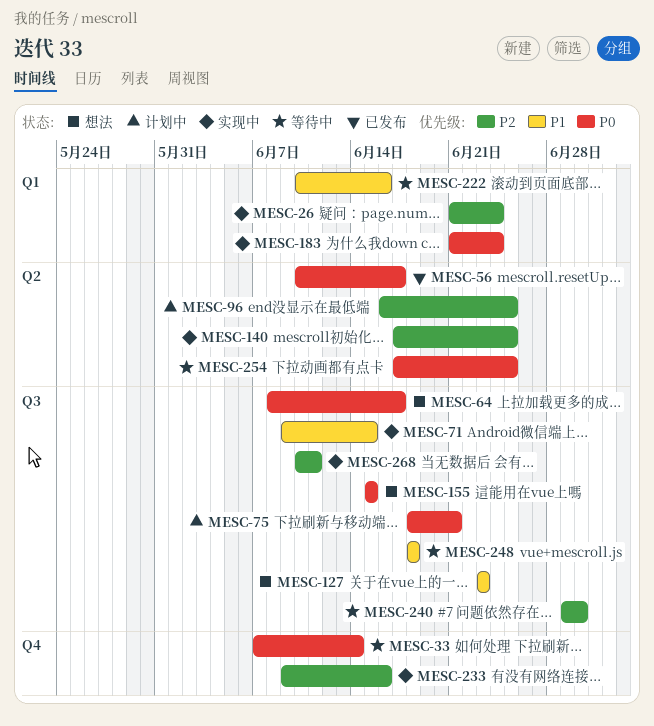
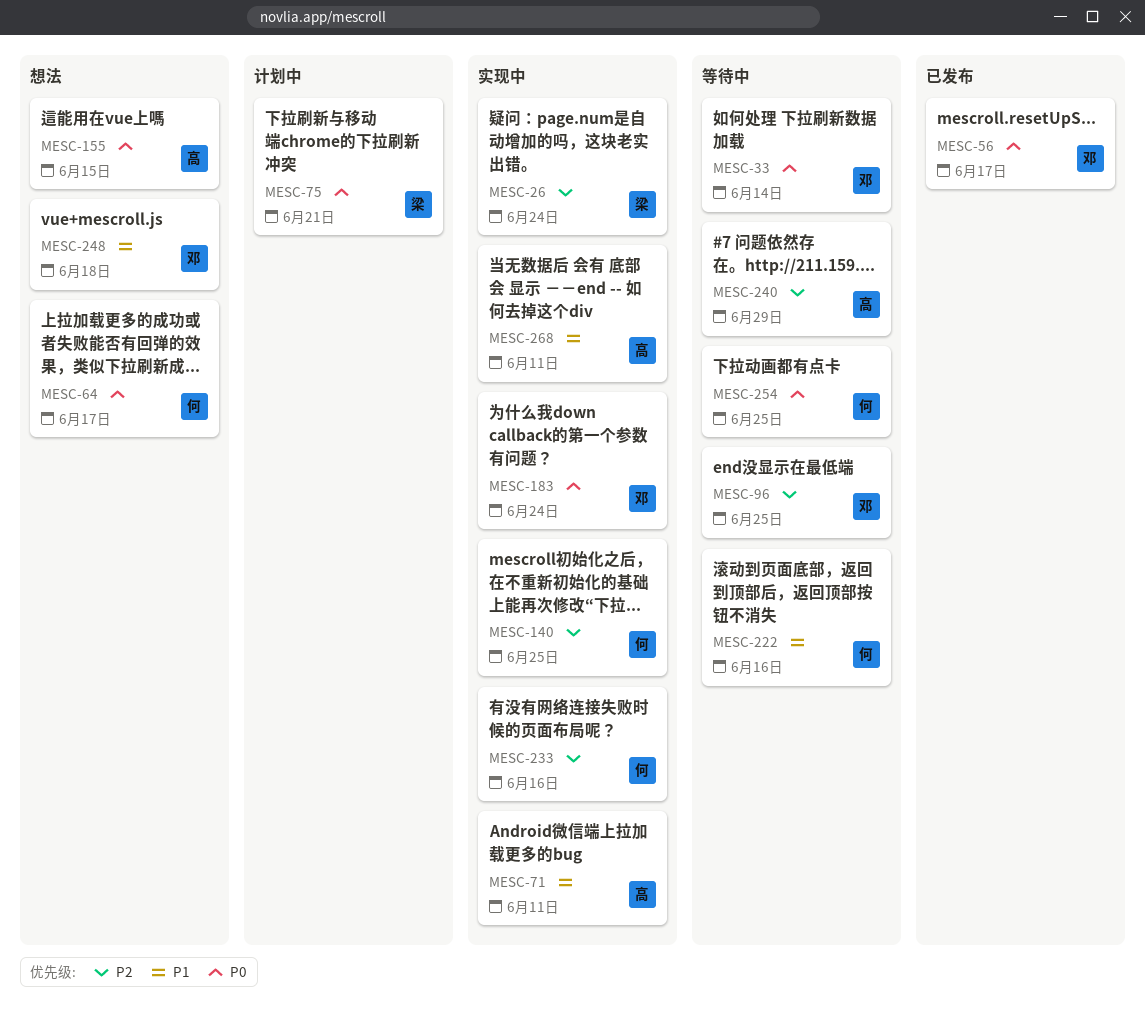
MESC-71, due: Jun 15 -> Jun 11
MESC-96, status: 计划中 -> 等待中
MESC-127: present -> none
MESC-240, due: Jun 30 -> Jun 29
MESC-248, status: 等待中 -> 想法
MESC-268, priority: P2 -> P1

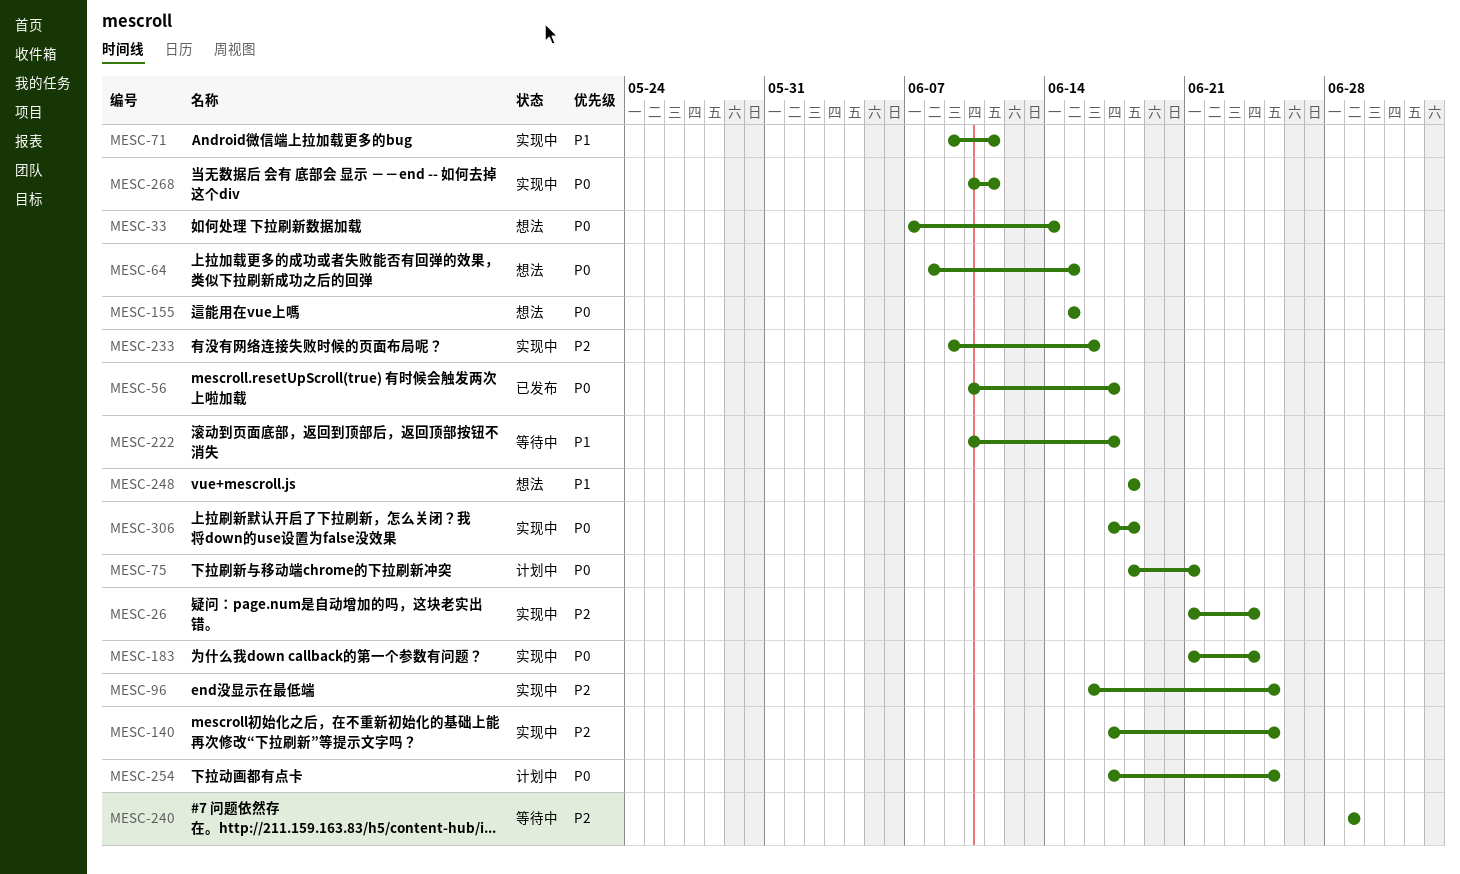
MESC-33, status: 等待中 -> 想法
MESC-64, due: Jun 17 -> Jun 15
MESC-96, status: 等待中 -> 实现中
MESC-222, due: Jun 16 -> Jun 17
MESC-254, status: 等待中 -> 计划中
MESC-268, priority: P1 -> P0
MESC-306: none -> present

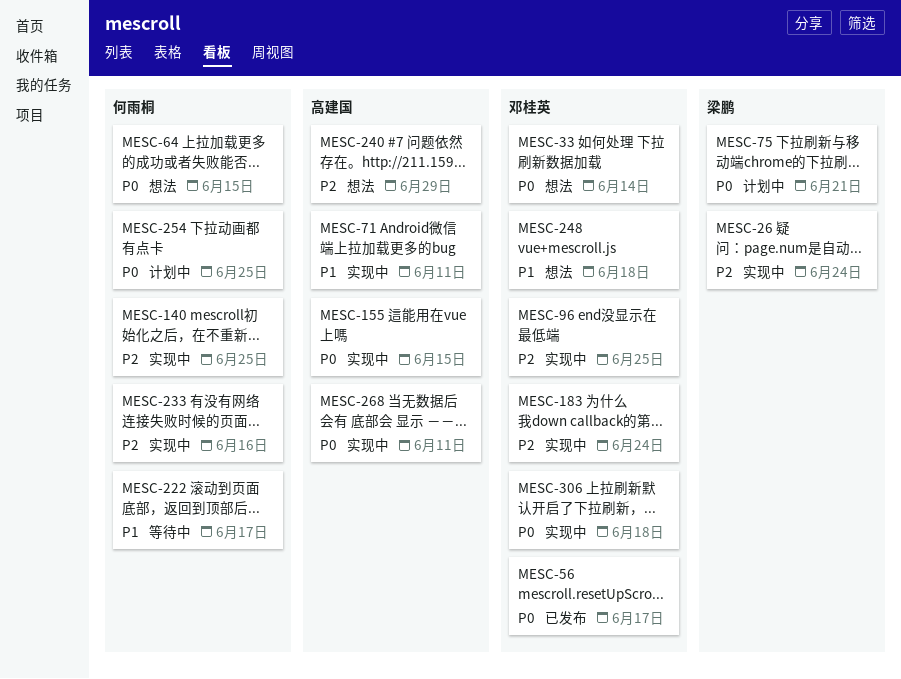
MESC-155, status: 想法 -> 实现中
MESC-183, priority: P0 -> P2
MESC-240, status: 等待中 -> 想法

